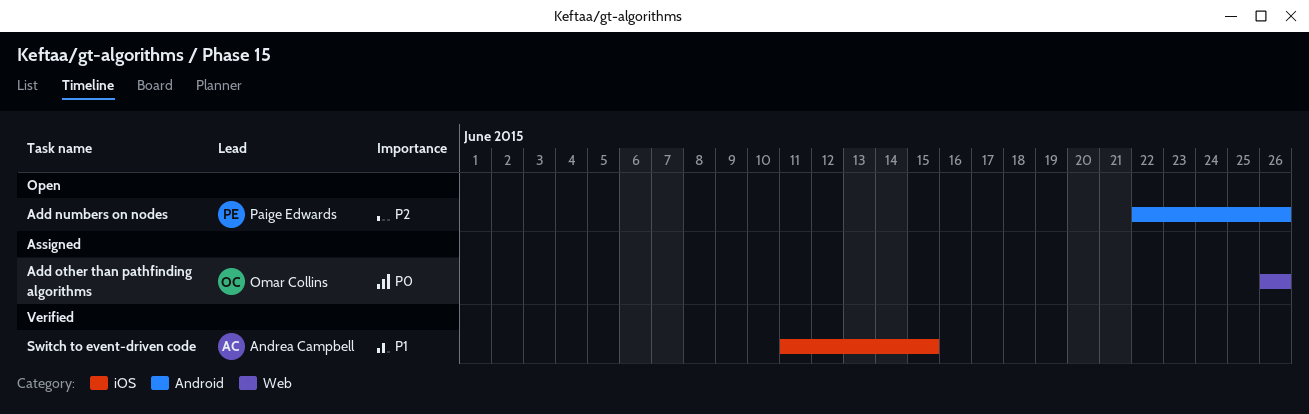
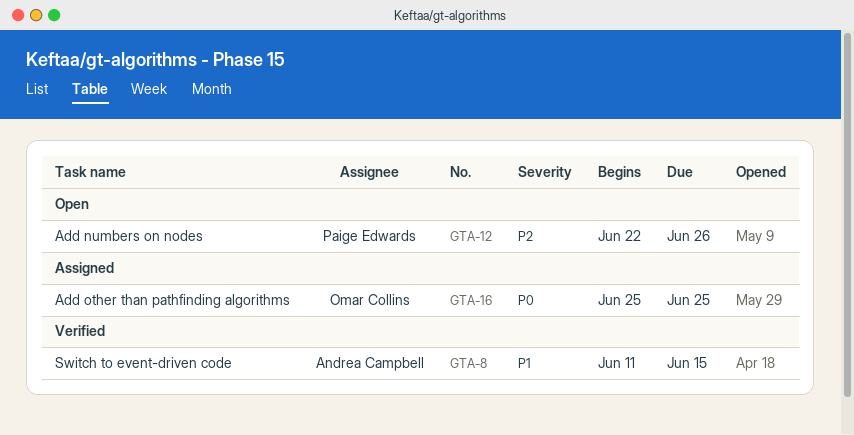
Add other than pathfinding algorithms, start: Jun 26 -> Jun 25
Add other than pathfinding algorithms, due: Jun 26 -> Jun 25

